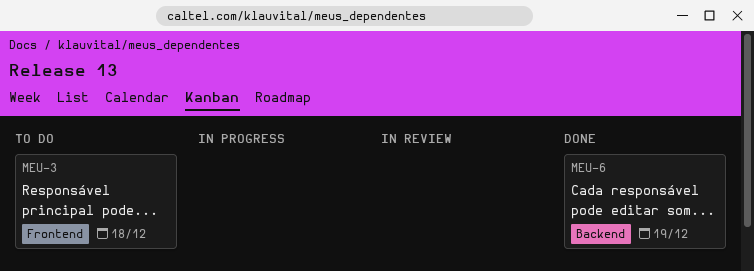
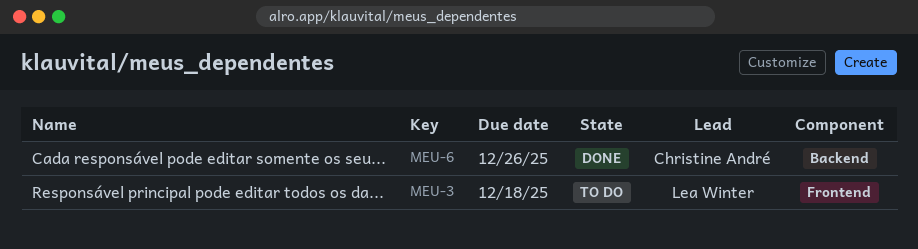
MEU-6, due: Dec 19 -> Dec 26

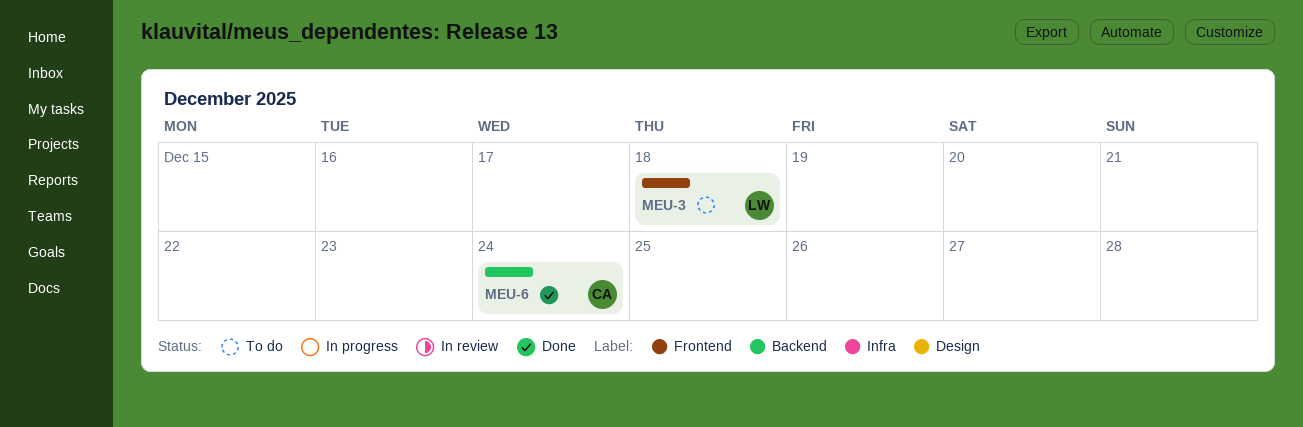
MEU-6, due: Dec 26 -> Dec 24

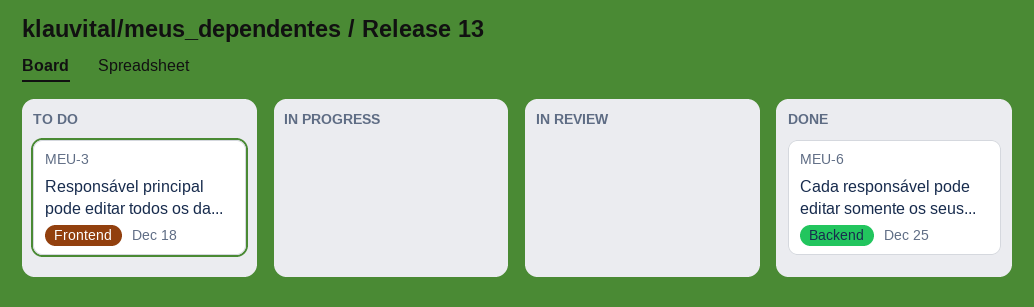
MEU-6, due: Dec 24 -> Dec 25

